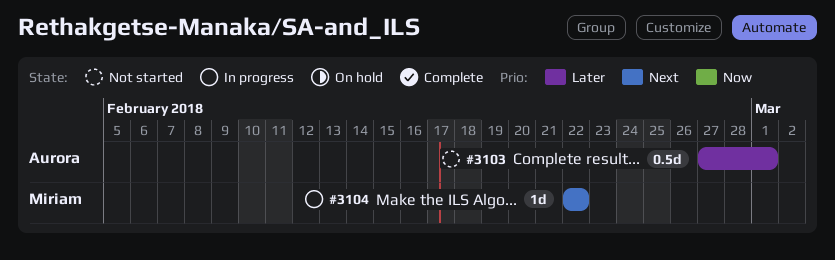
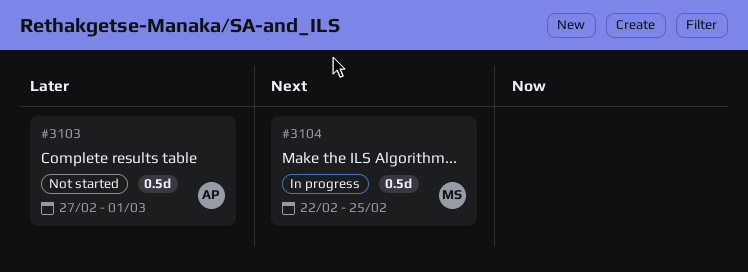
#3104, estimate: 1d -> 0.5d
#3104, due: Feb 22 -> Feb 25

